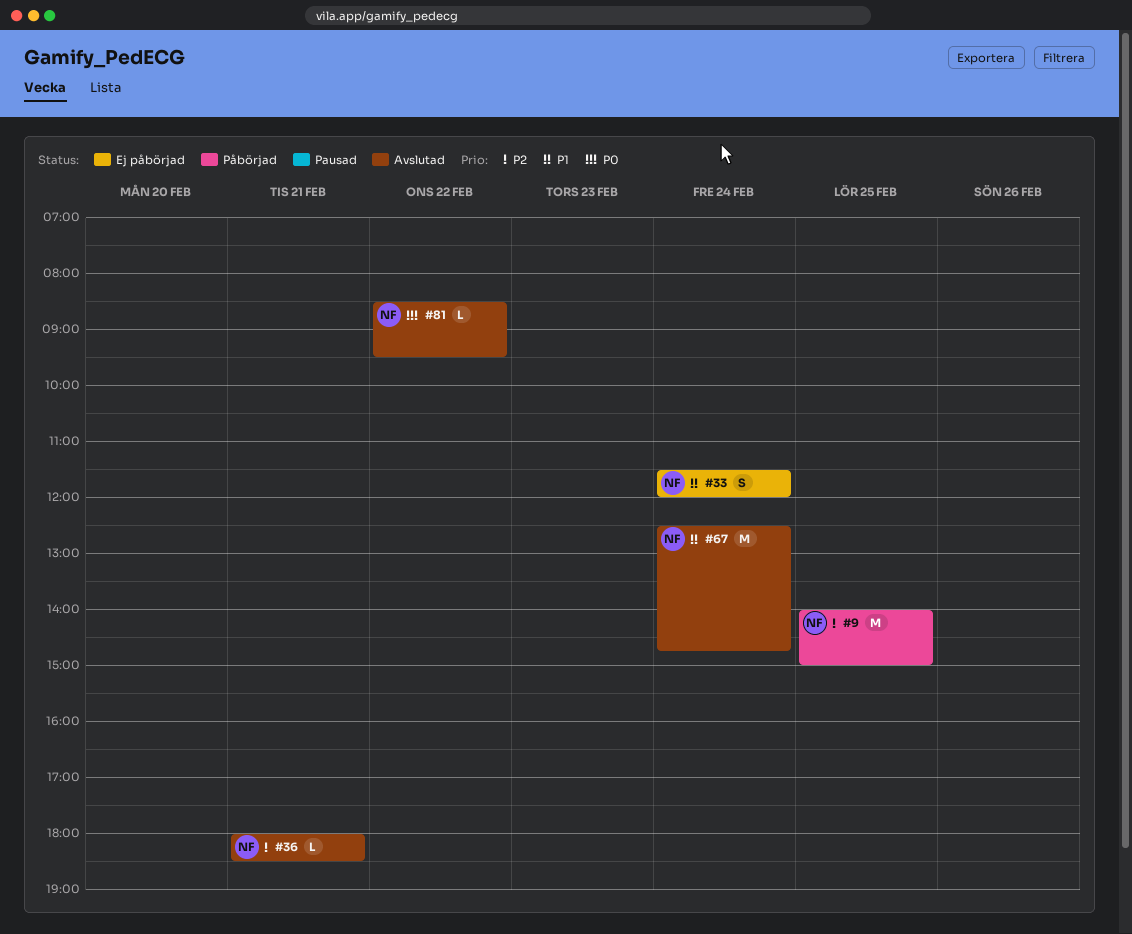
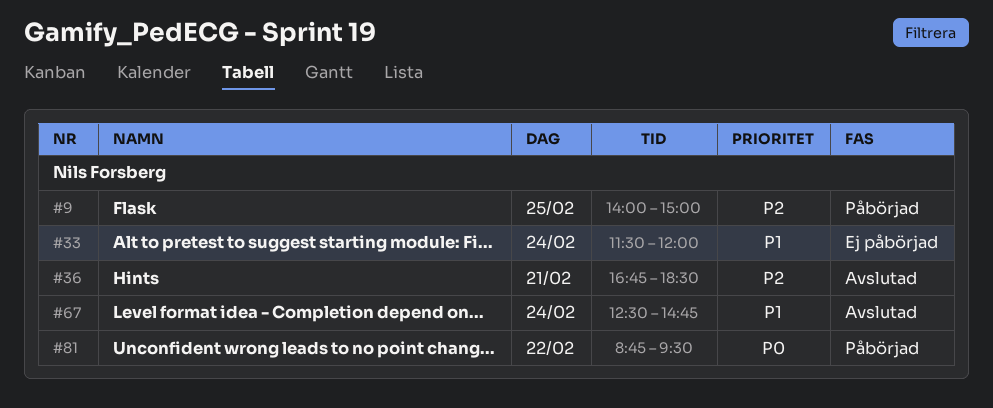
#36, begins: 18:00 -> 16:45
#81, status: Avslutad -> Påbörjad
#81, begins: 08:30 -> 08:45

